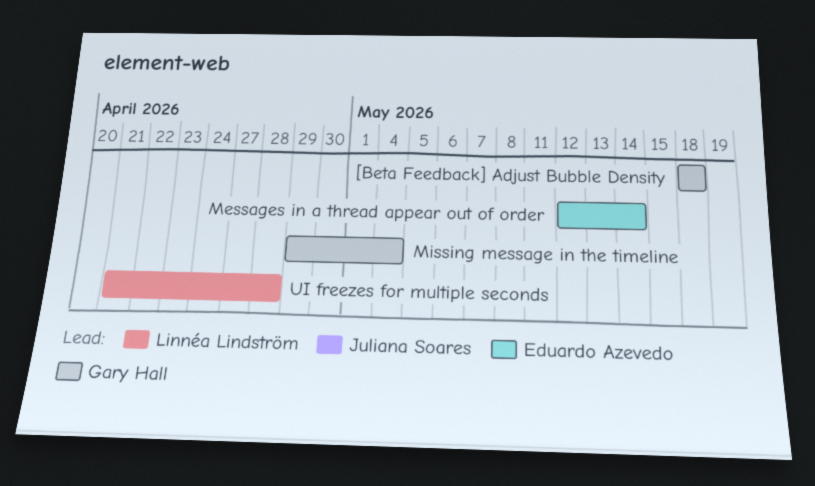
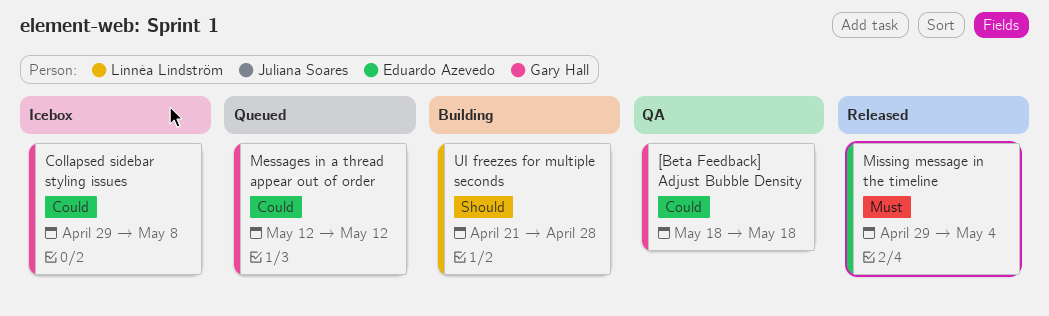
Collapsed sidebar styling issues: none -> present
Messages in a thread appear out of order, owner: Eduardo Azevedo -> Gary Hall
Messages in a thread appear out of order, due: May 14 -> May 12
Missing message in the timeline, owner: Gary Hall -> Eduardo Azevedo

